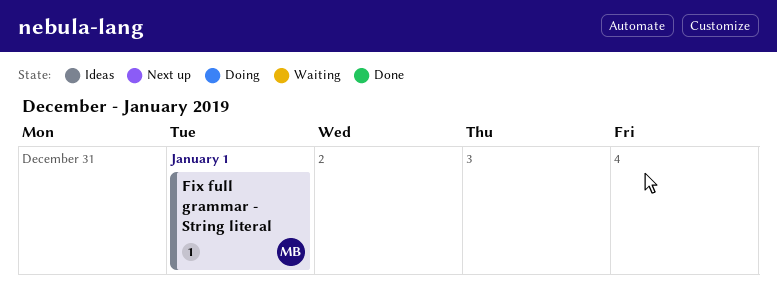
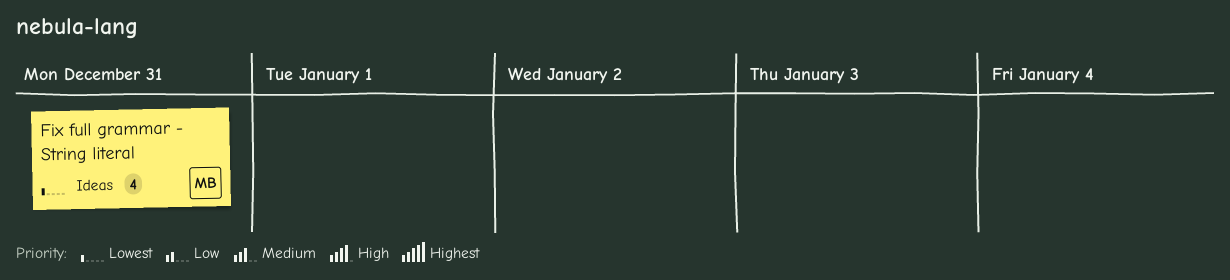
Fix full grammar - String literal, estimate: 1 -> 4
Fix full grammar - String literal, due: Jan 1 -> Dec 31

